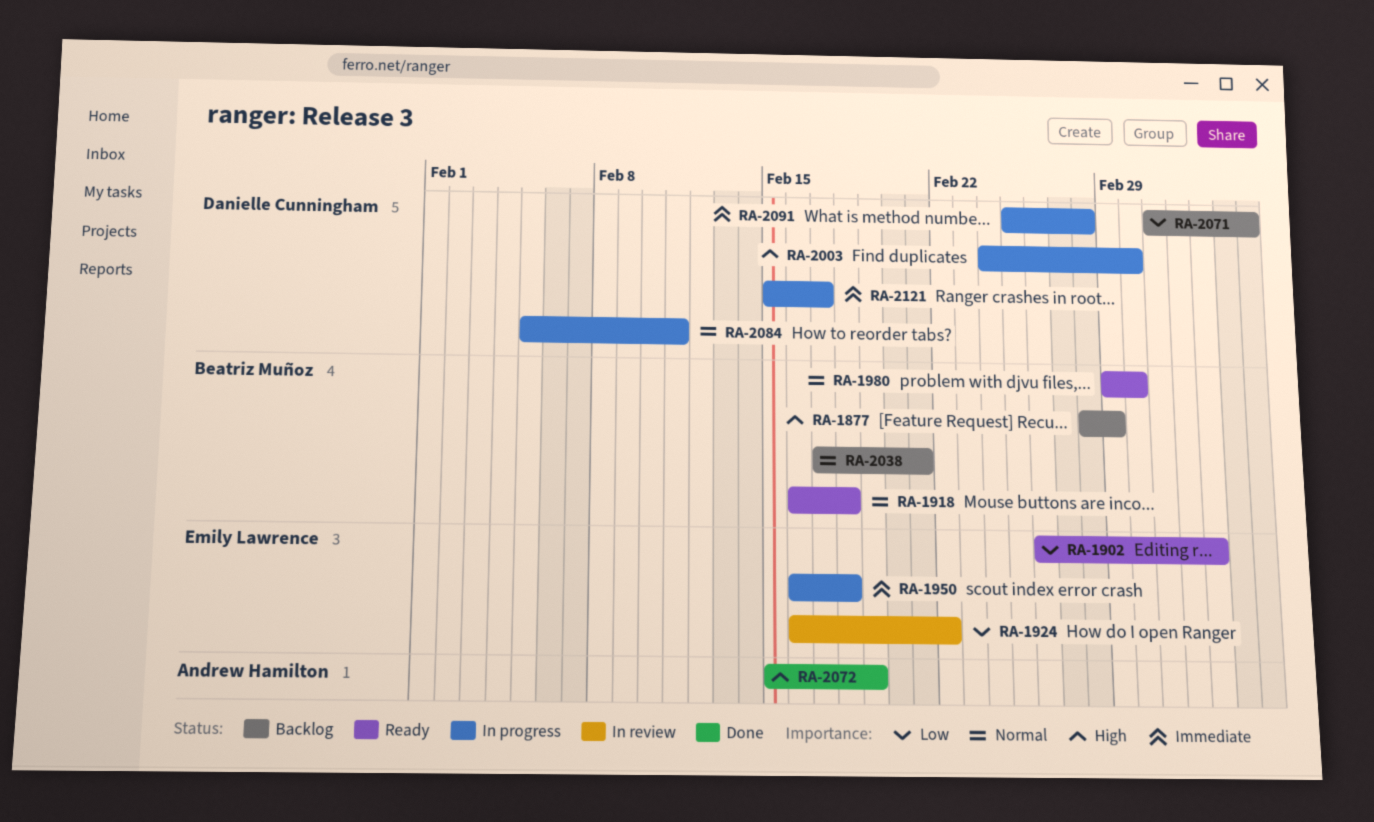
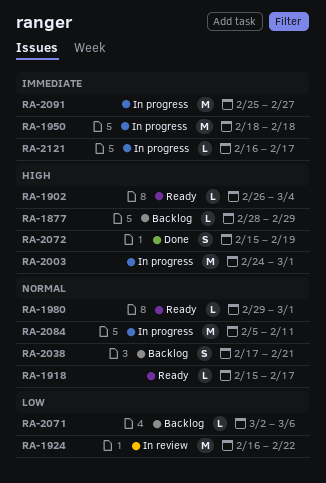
RA-1902, priority: Low -> High
RA-1918, start: Feb 16 -> Feb 15
RA-1918, due: Feb 18 -> Feb 17
RA-1950, start: Feb 16 -> Feb 18
RA-2091, due: Feb 28 -> Feb 27
RA-2121, start: Feb 15 -> Feb 16

